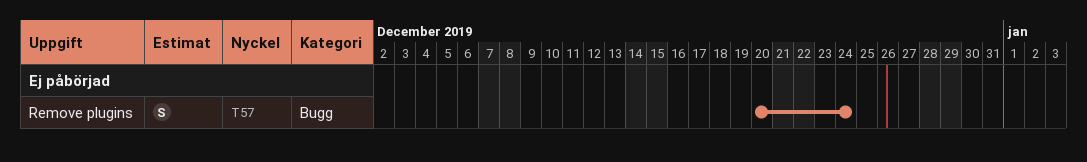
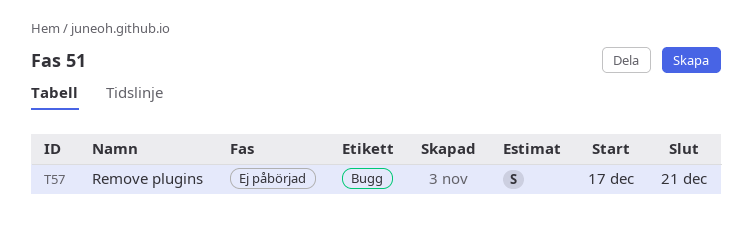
T57, start: Dec 20 -> Dec 17
T57, due: Dec 24 -> Dec 21

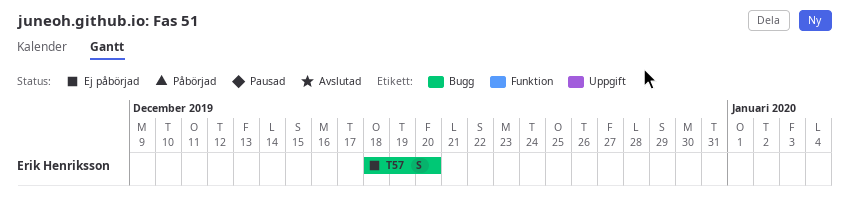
T57, start: Dec 17 -> Dec 18
T57, due: Dec 21 -> Dec 20

